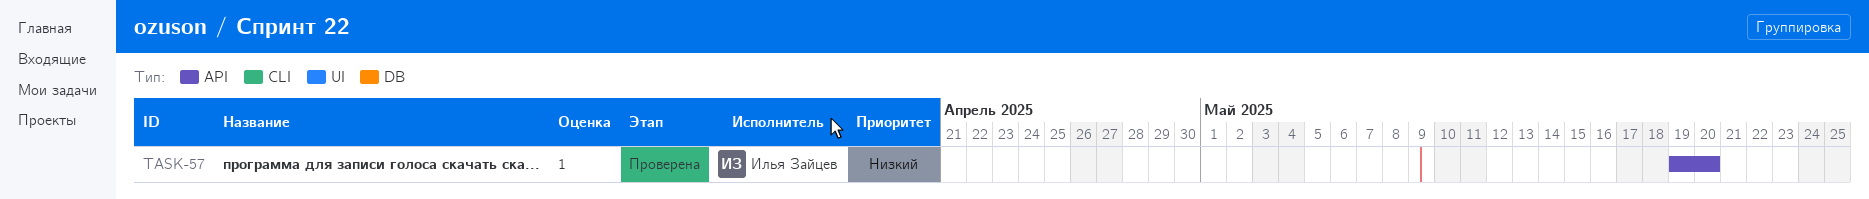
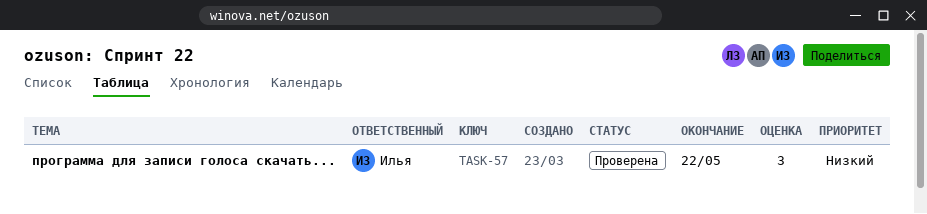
TASK-57, estimate: 1 -> 3
TASK-57, due: May 20 -> May 22

